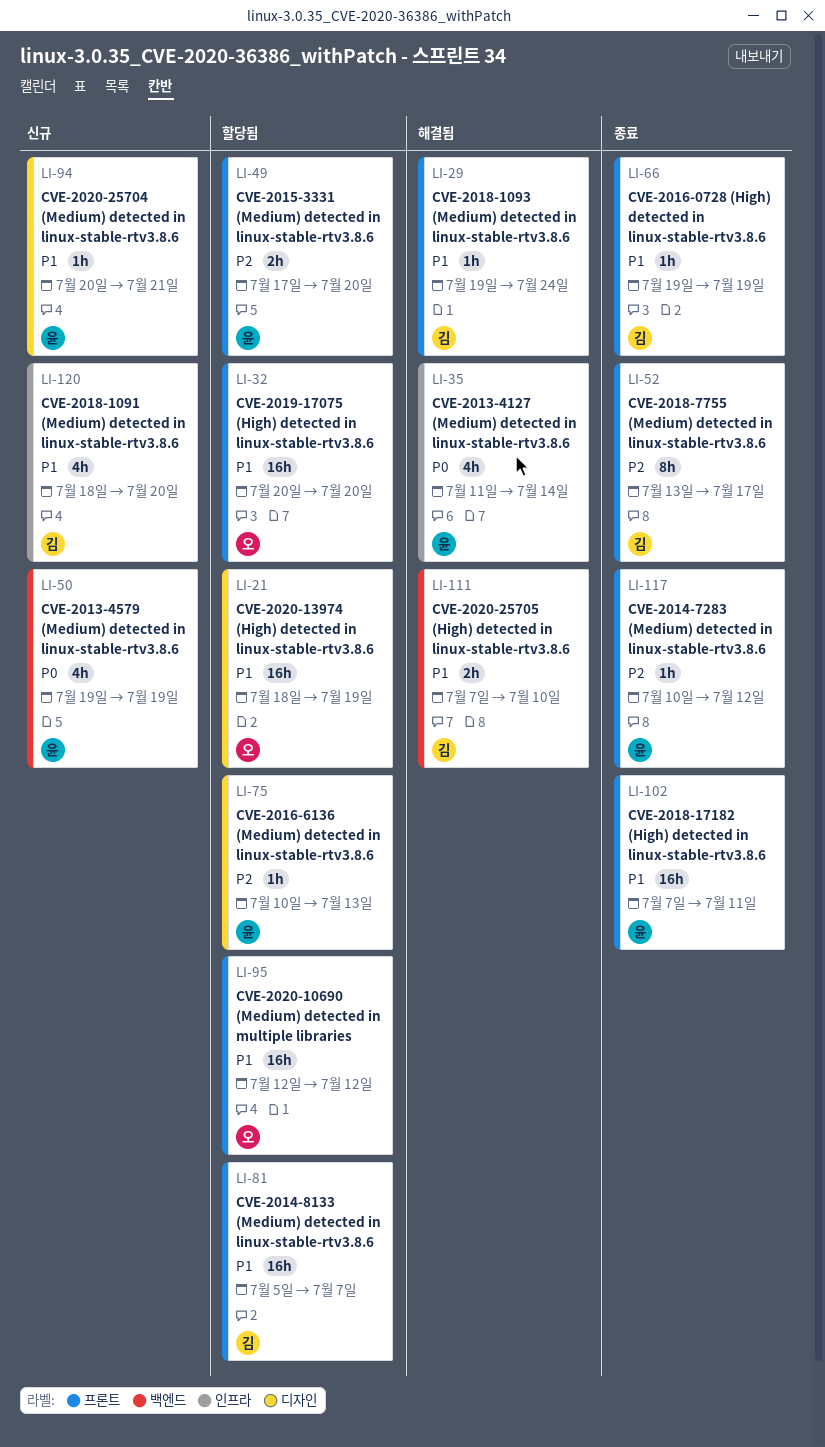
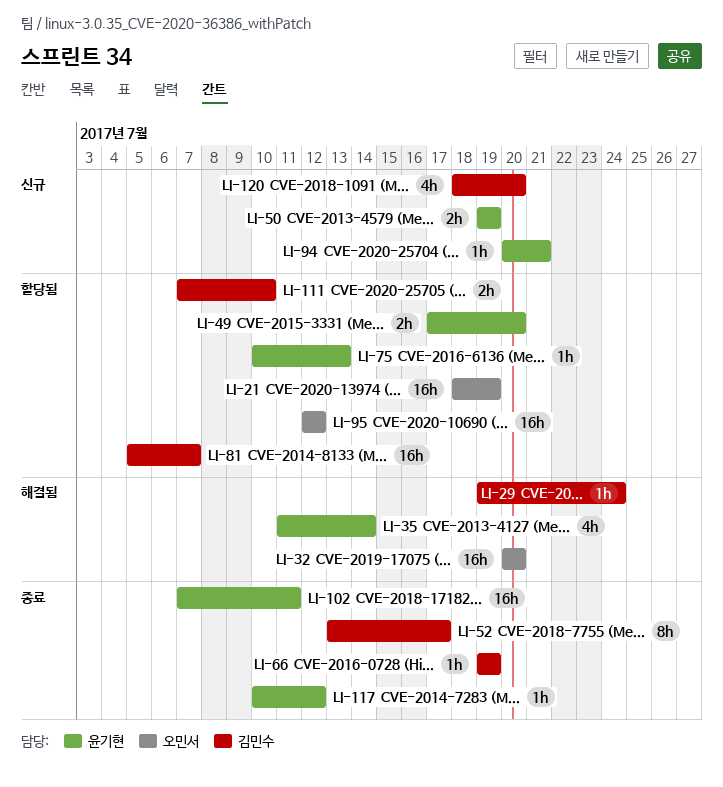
LI-32, status: 할당됨 -> 해결됨
LI-50, estimate: 4h -> 2h
LI-111, status: 해결됨 -> 할당됨

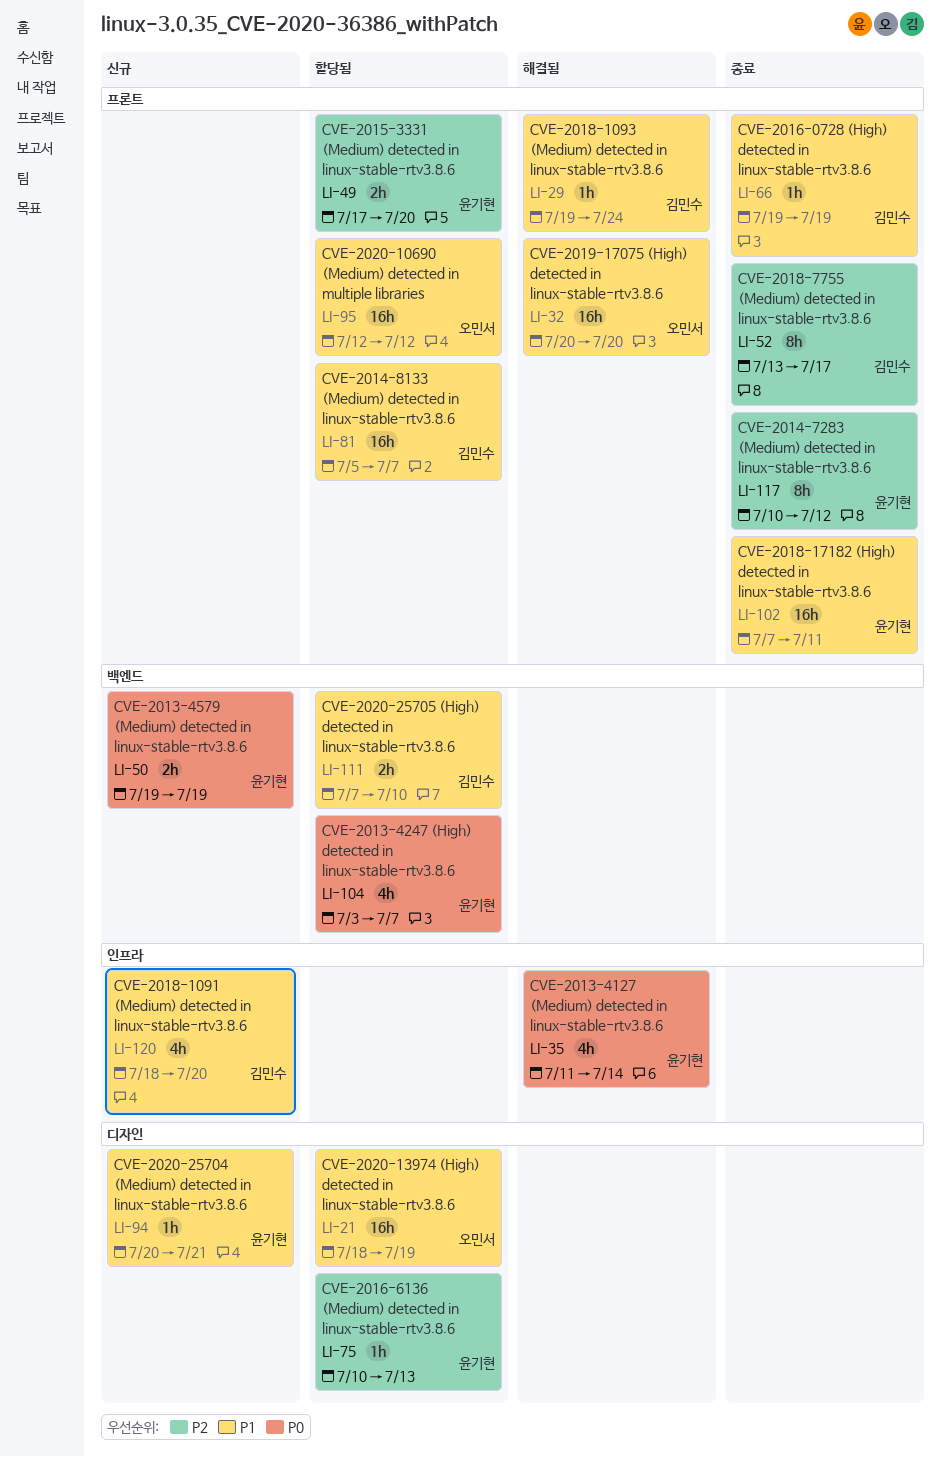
LI-104: none -> present
LI-117, estimate: 1h -> 8h

